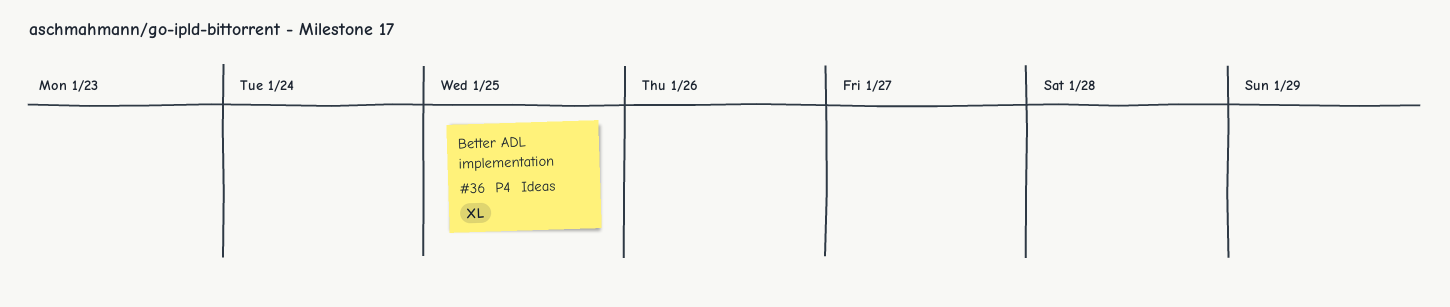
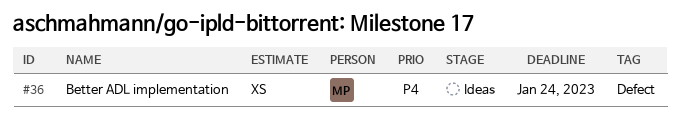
#36, estimate: XL -> XS
#36, due: Jan 25 -> Jan 24

